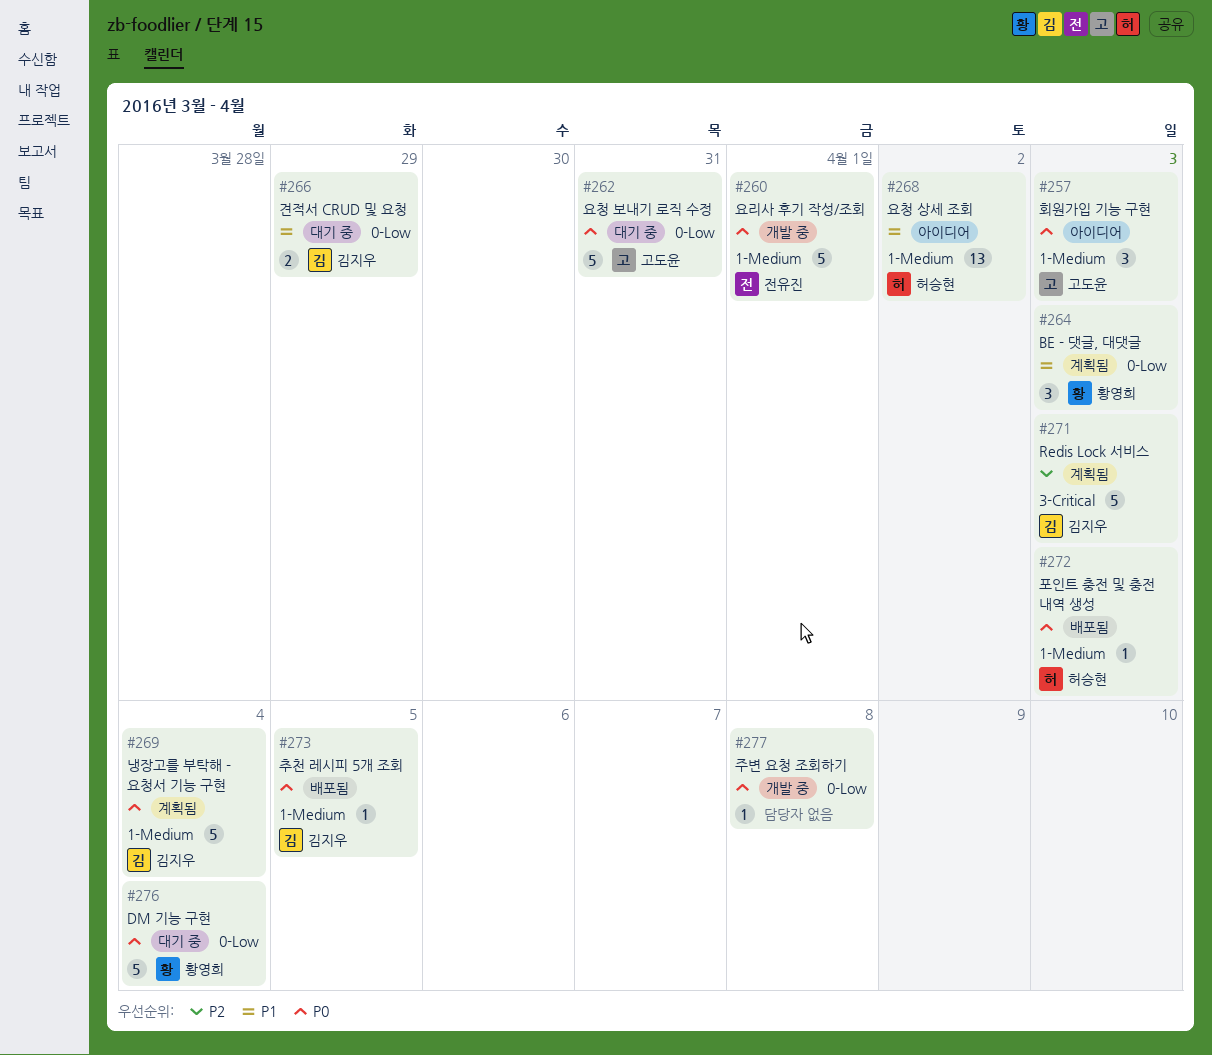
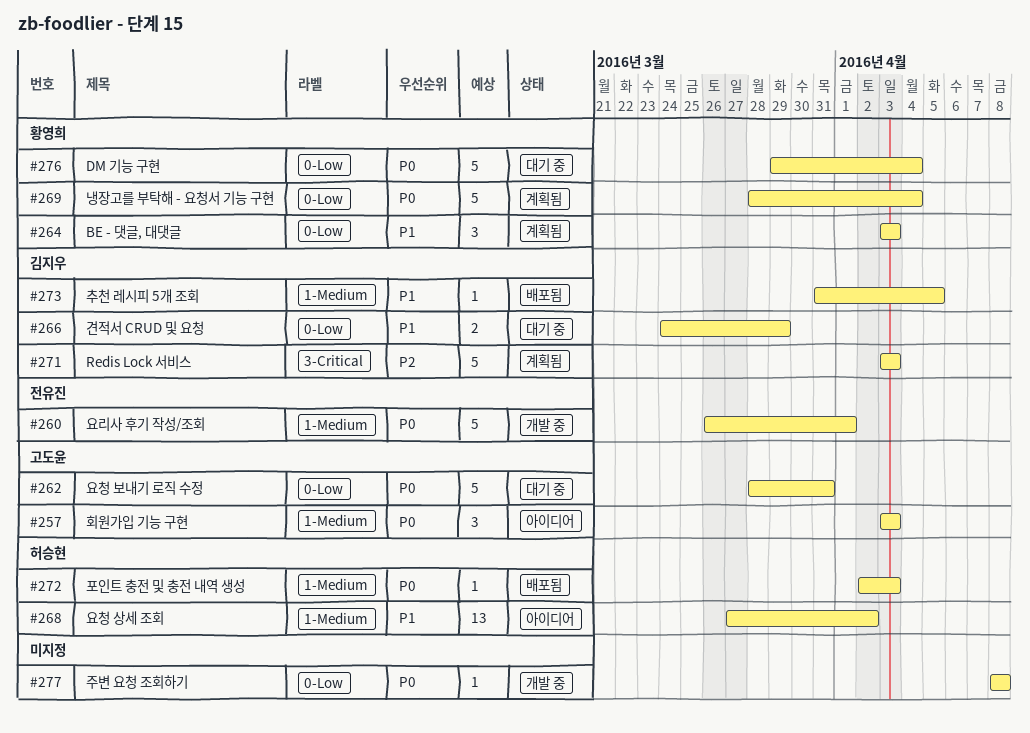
#269, owner: 김지우 -> 황영희
#269, label: 1-Medium -> 0-Low
#273, priority: P0 -> P1

